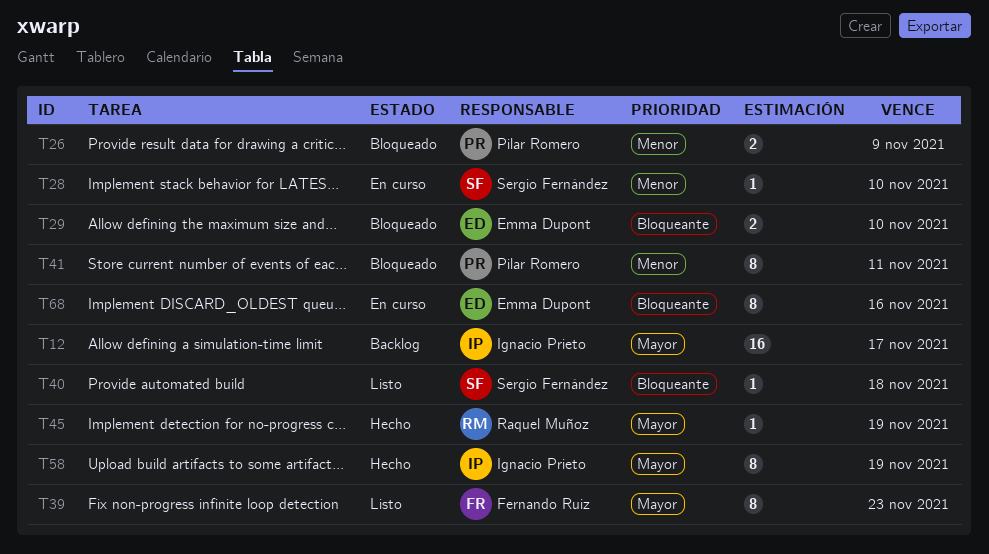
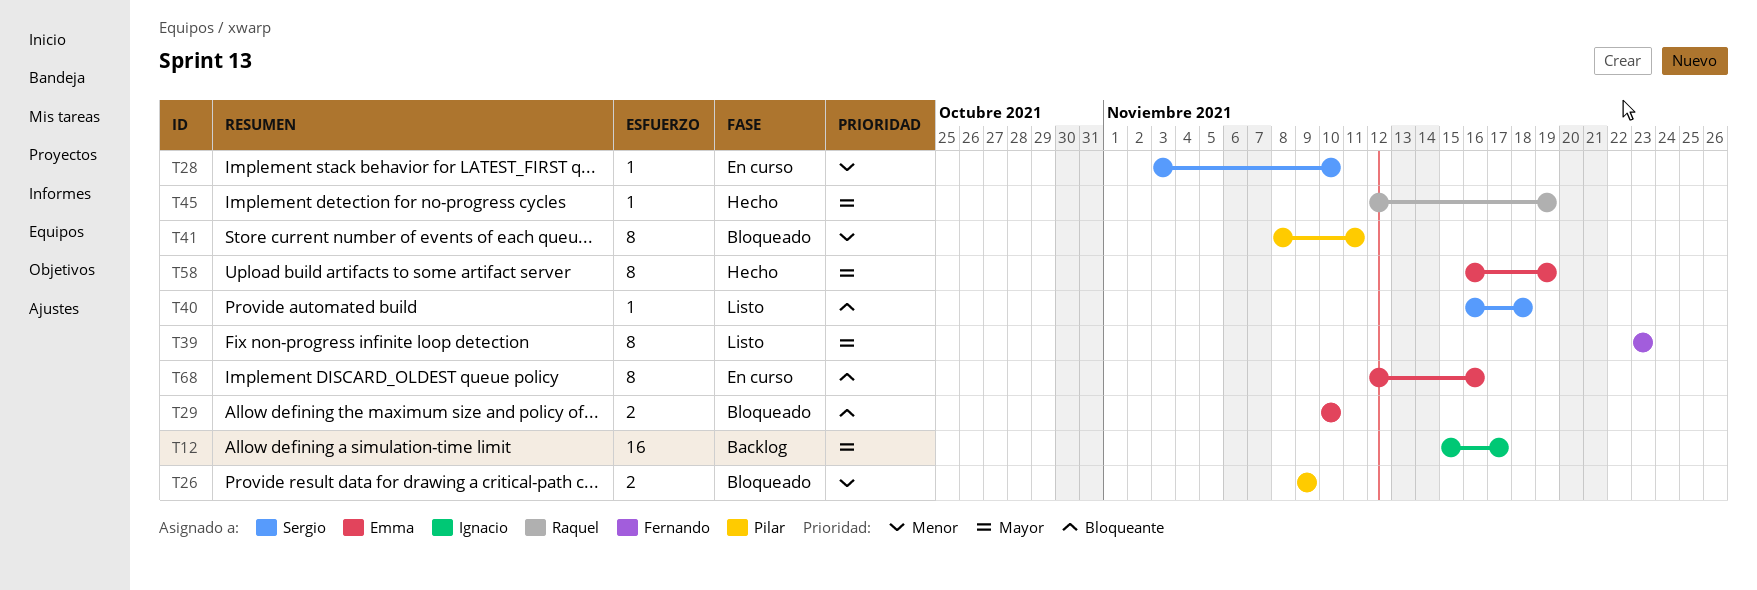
T58, owner: Ignacio Prieto -> Emma Dupont

